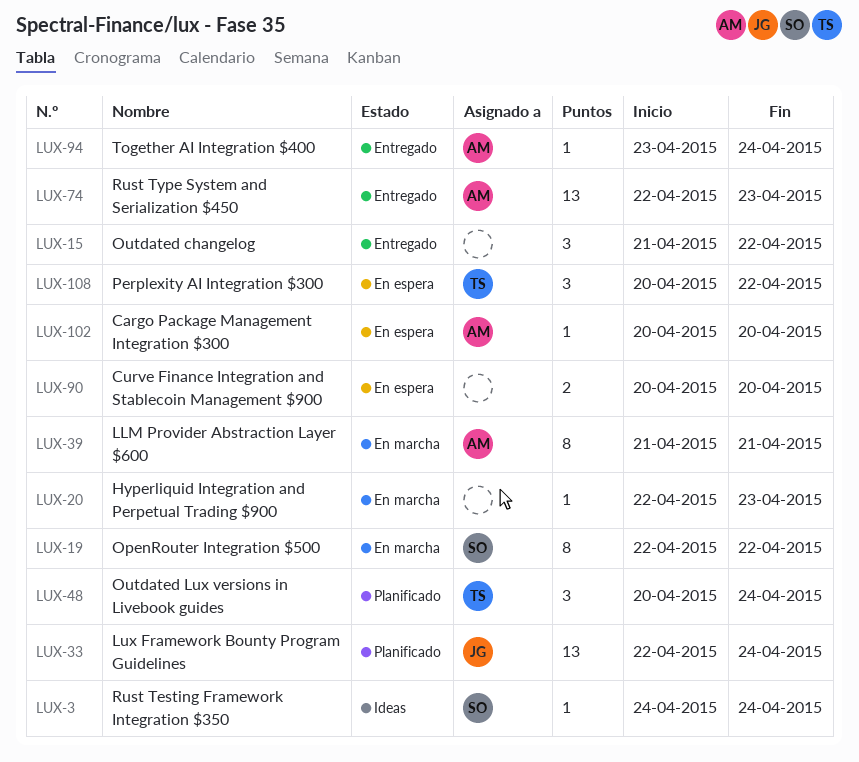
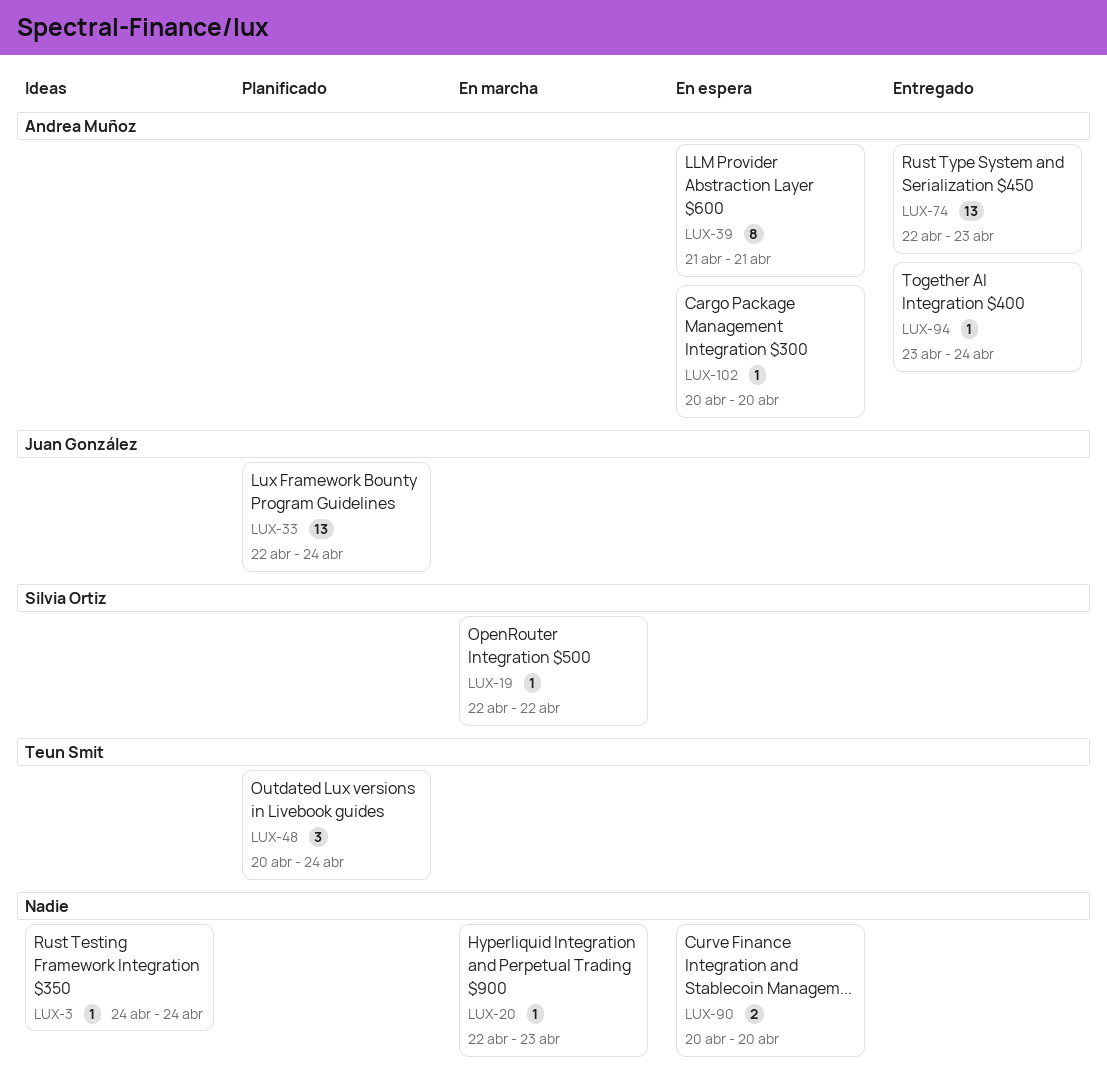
LUX-3, owner: Silvia Ortiz -> none
LUX-15: present -> none
LUX-19, estimate: 8 -> 1
LUX-39, status: En marcha -> En espera
LUX-108: present -> none

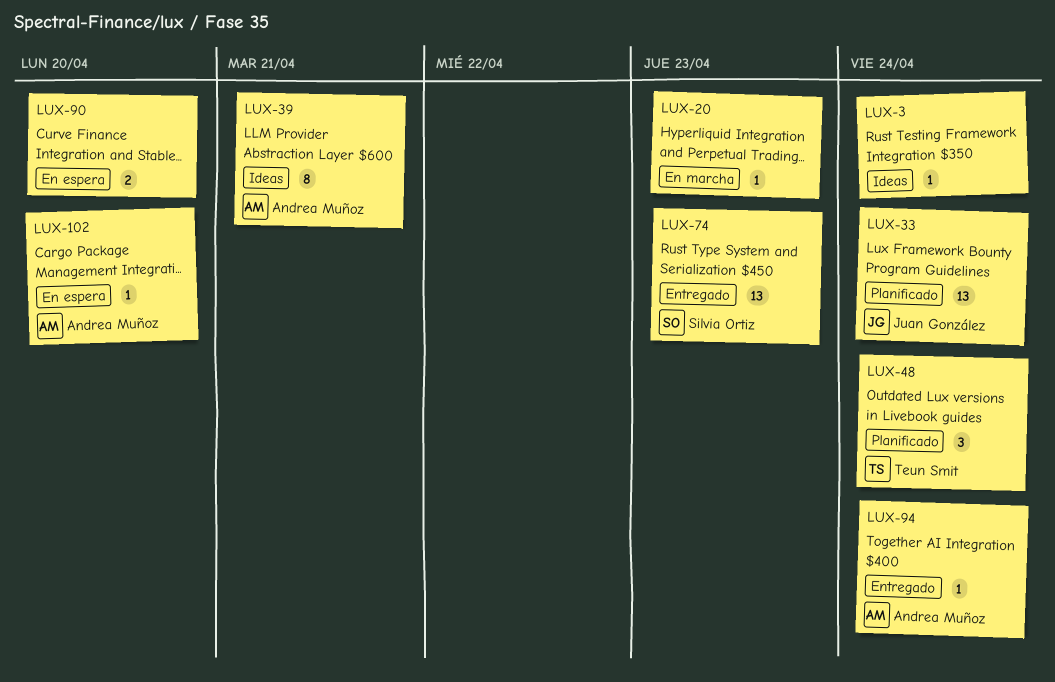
LUX-19: present -> none
LUX-39, status: En espera -> Ideas
LUX-74, owner: Andrea Muñoz -> Silvia Ortiz

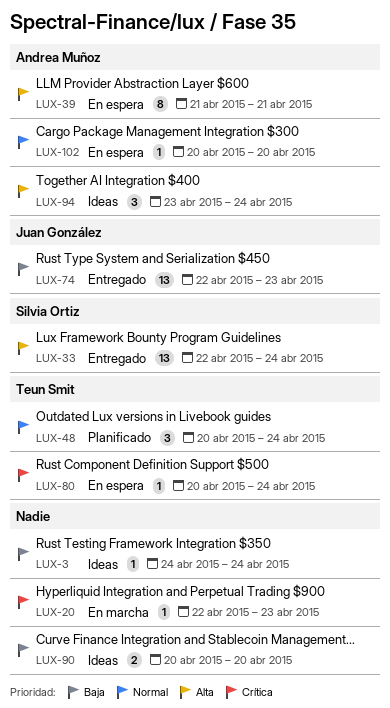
LUX-33, status: Planificado -> Entregado
LUX-33, owner: Juan González -> Silvia Ortiz
LUX-39, status: Ideas -> En espera
LUX-74, owner: Silvia Ortiz -> Juan González
LUX-80: none -> present
LUX-90, status: En espera -> Ideas
LUX-94, status: Entregado -> Ideas
LUX-94, estimate: 1 -> 3

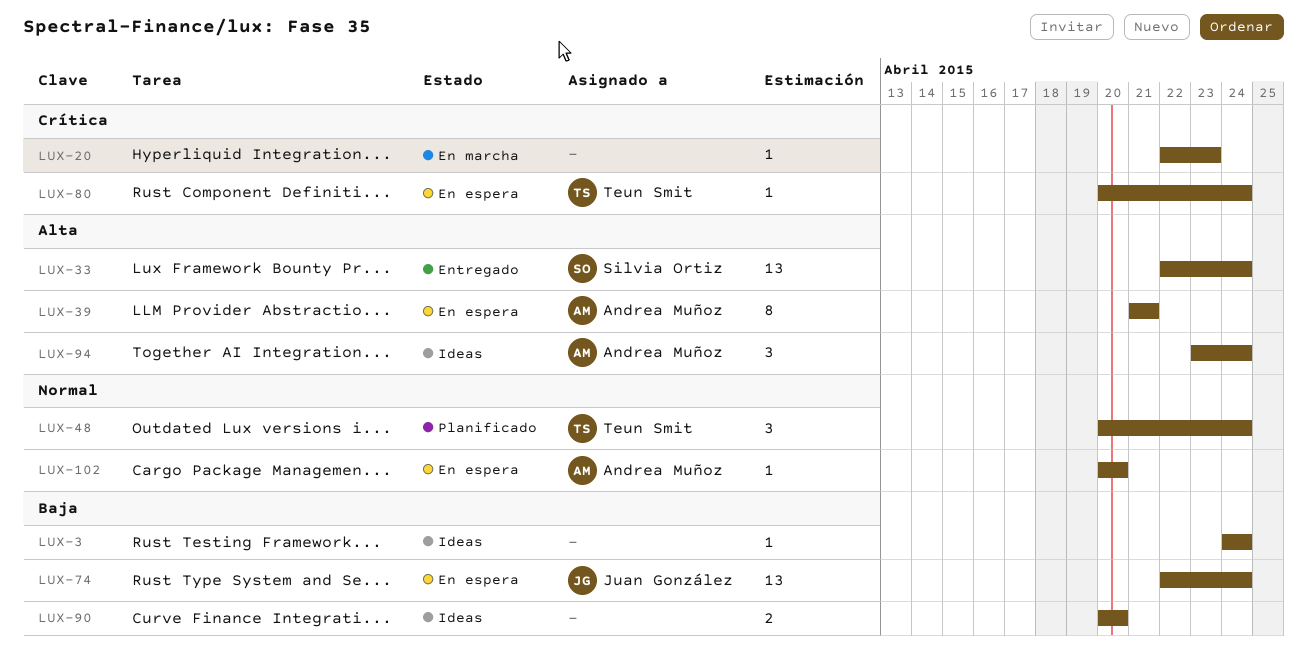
LUX-74, status: Entregado -> En espera
LUX-74, due: Apr 23 -> Apr 24

